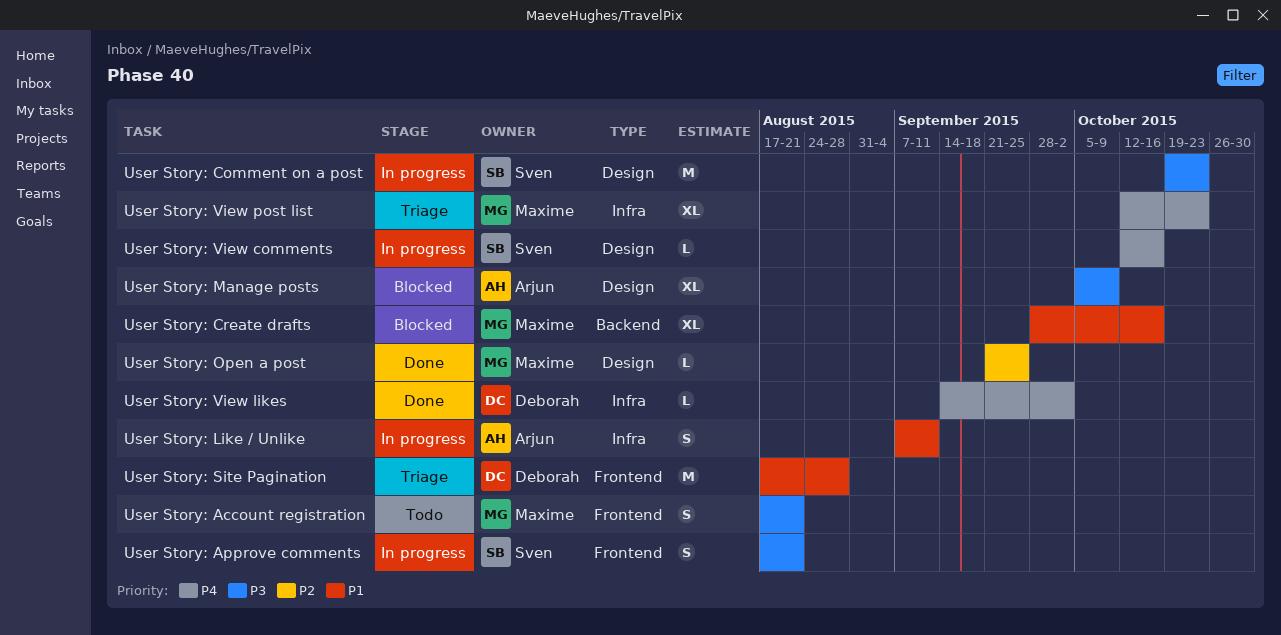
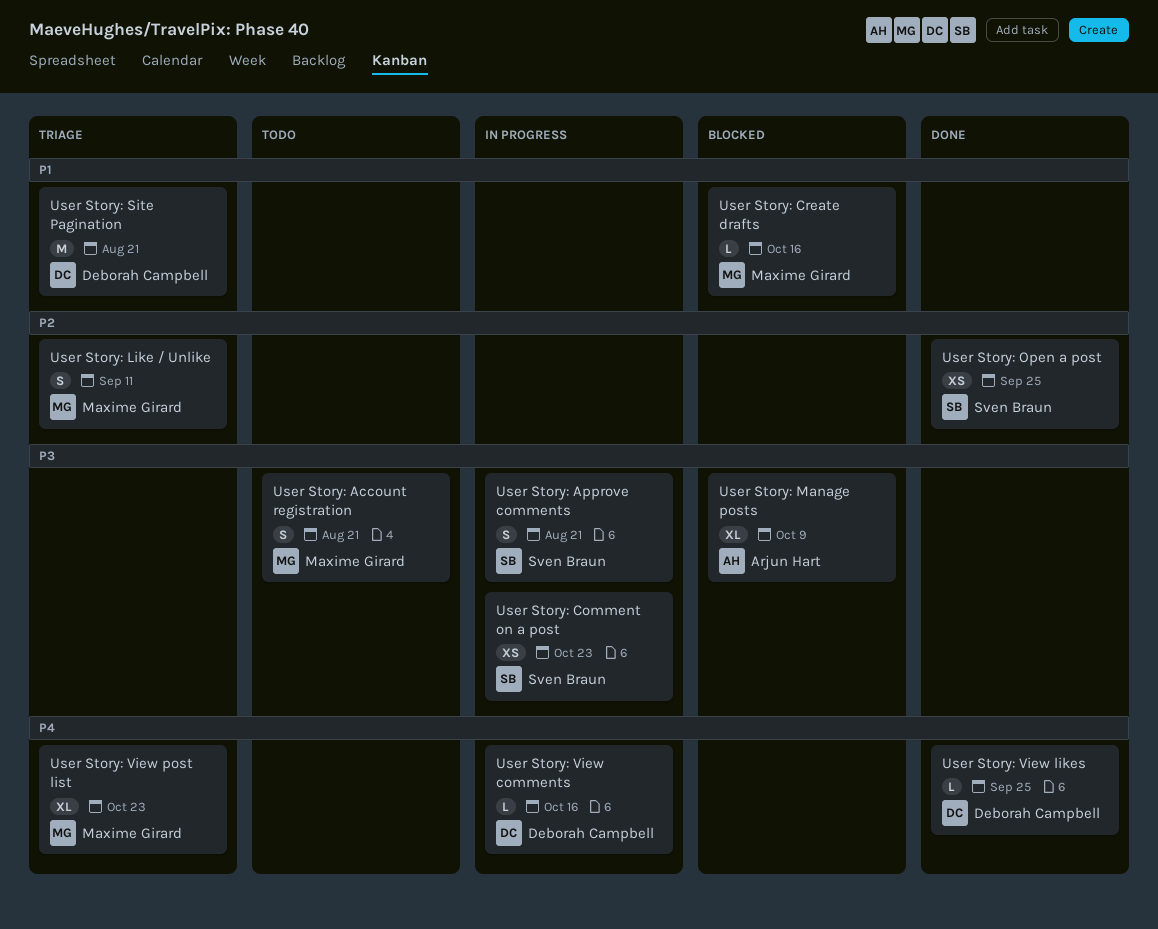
User Story: Comment on a post, estimate: M -> XS
User Story: Create drafts, estimate: XL -> L
User Story: Like / Unlike, status: In progress -> Triage
User Story: Like / Unlike, owner: Arjun Hart -> Maxime Girard
User Story: Like / Unlike, priority: P1 -> P2
User Story: Open a post, owner: Maxime Girard -> Sven Braun
User Story: Open a post, estimate: L -> XS
User Story: Site Pagination, due: Aug 28 -> Aug 21
User Story: View comments, owner: Sven Braun -> Deborah Campbell
User Story: View likes, due: Oct 2 -> Sep 25

